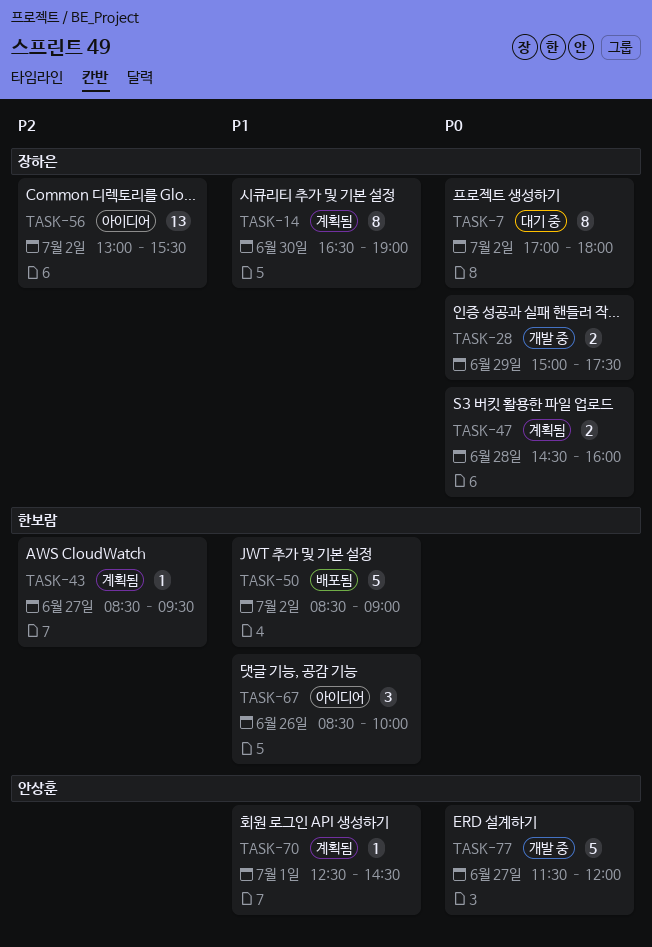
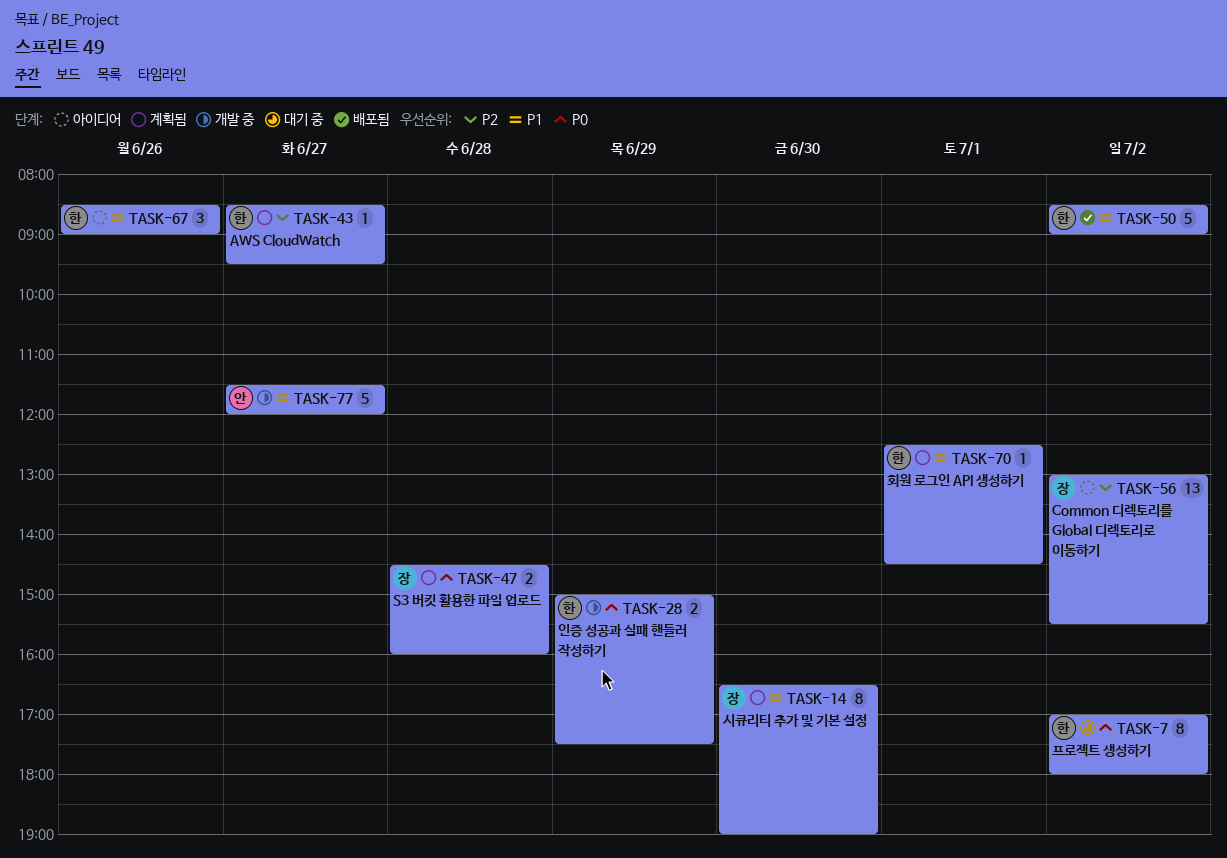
TASK-7, owner: 장하은 -> 한보람
TASK-28, owner: 장하은 -> 한보람
TASK-67, ends: 10:00 -> 09:00
TASK-70, owner: 안상훈 -> 한보람
TASK-77, priority: P0 -> P1

